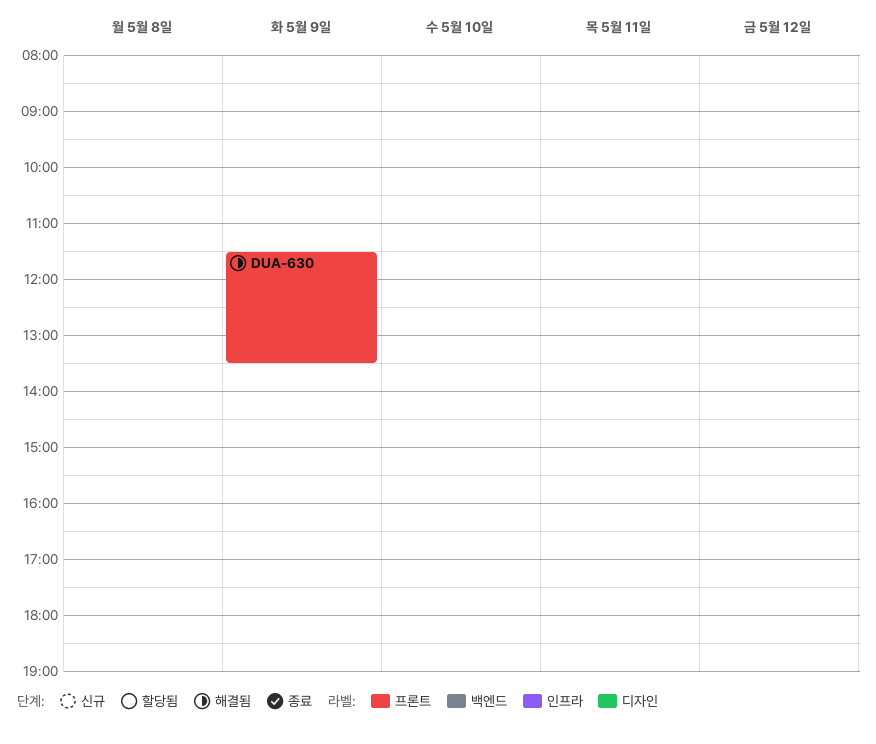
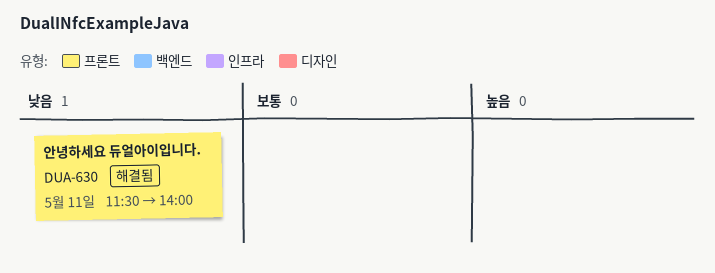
DUA-630, day: May 9 -> May 11
DUA-630, ends: 13:30 -> 14:00

